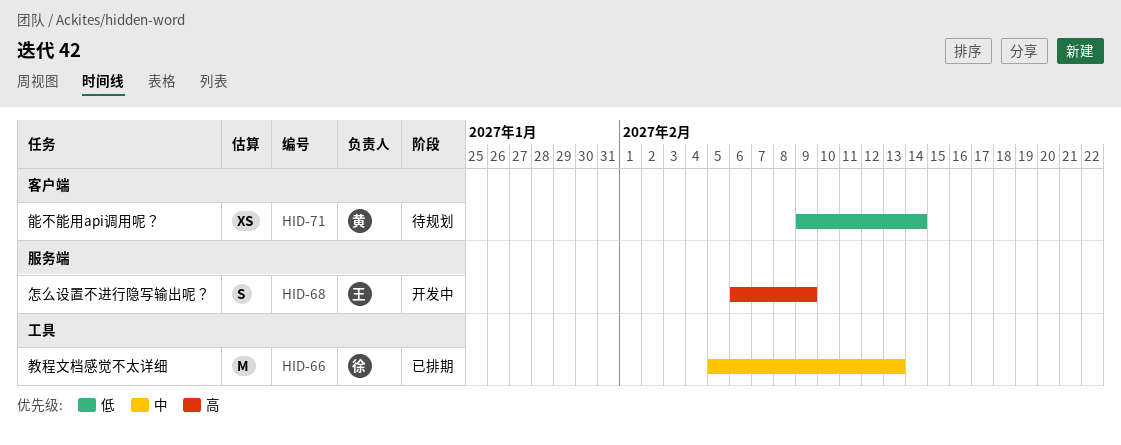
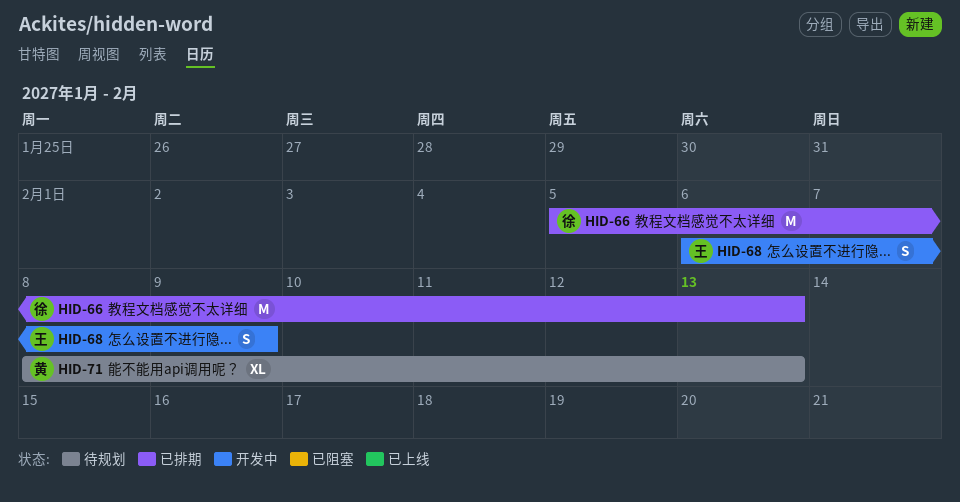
HID-71, estimate: XS -> XL
HID-71, start: Feb 9 -> Feb 8
HID-71, due: Feb 14 -> Feb 13

